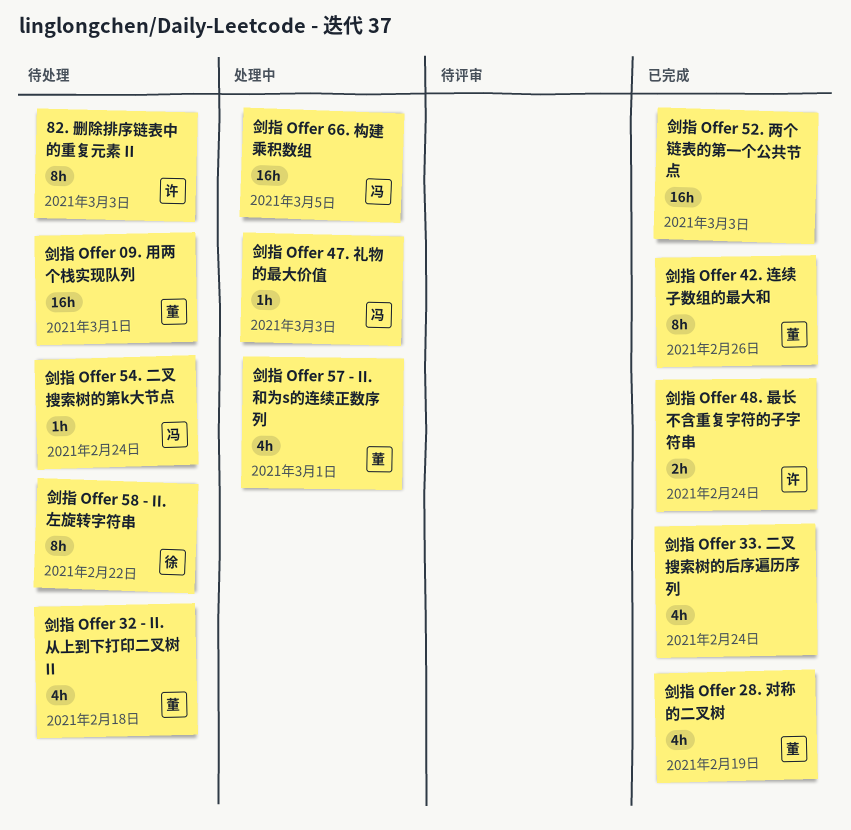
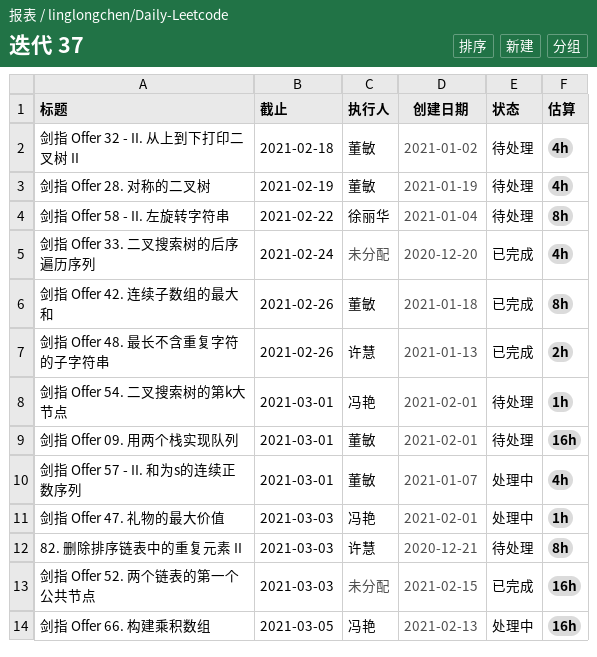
剑指 Offer 28. 对称的二叉树, status: 已完成 -> 待处理
剑指 Offer 48. 最长不含重复字符的子字符串, due: Feb 24 -> Feb 26
剑指 Offer 54. 二叉搜索树的第k大节点, due: Feb 24 -> Mar 1

